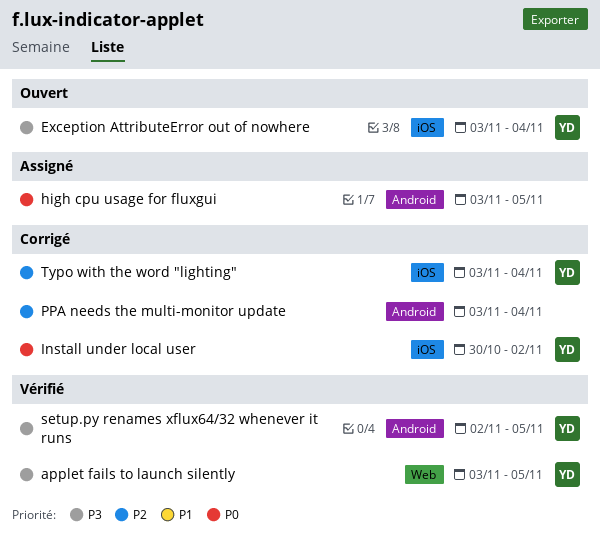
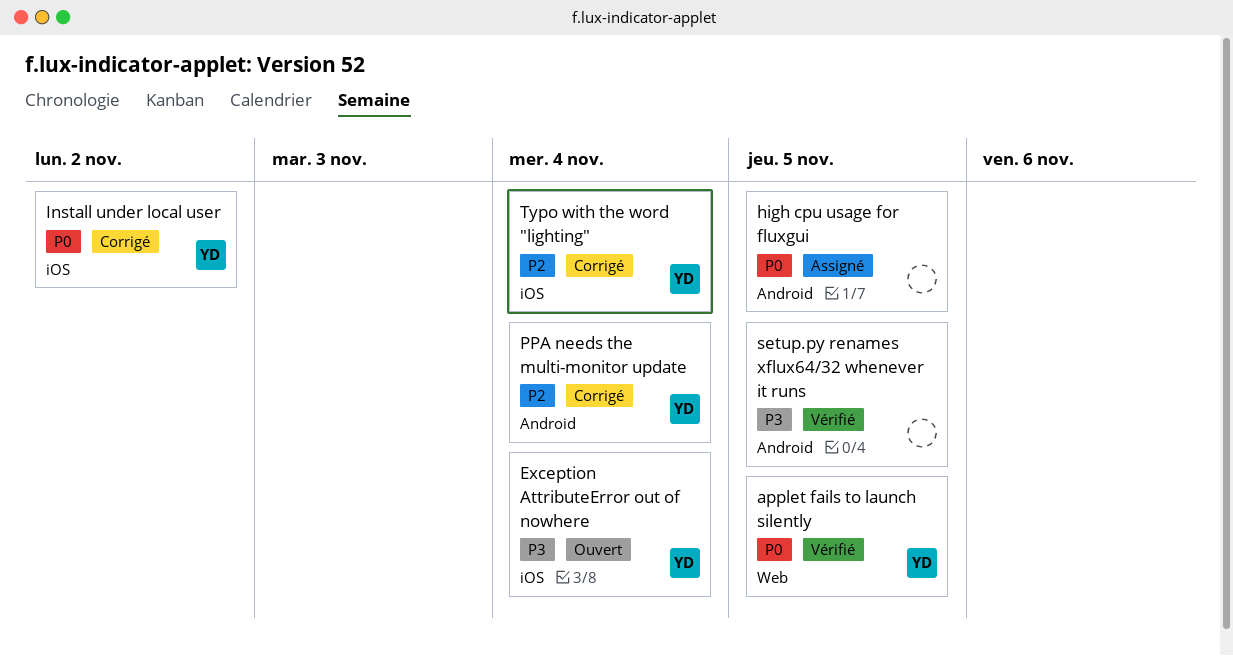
applet fails to launch silently, priority: P3 -> P0
PPA needs the multi-monitor update, owner: none -> YD
setup.py renames xflux64/32 whenever it runs, owner: YD -> none

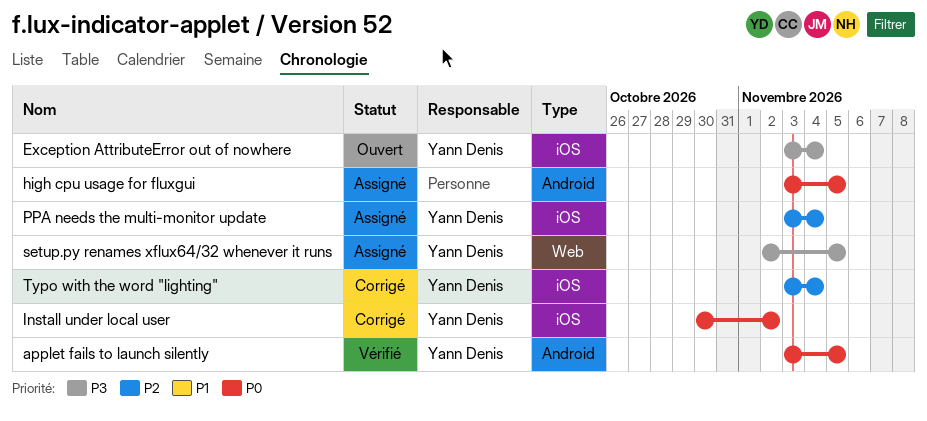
applet fails to launch silently, label: Web -> Android
PPA needs the multi-monitor update, status: Corrigé -> Assigné
PPA needs the multi-monitor update, label: Android -> iOS
setup.py renames xflux64/32 whenever it runs, status: Vérifié -> Assigné
setup.py renames xflux64/32 whenever it runs, owner: none -> Yann Denis
setup.py renames xflux64/32 whenever it runs, label: Android -> Web

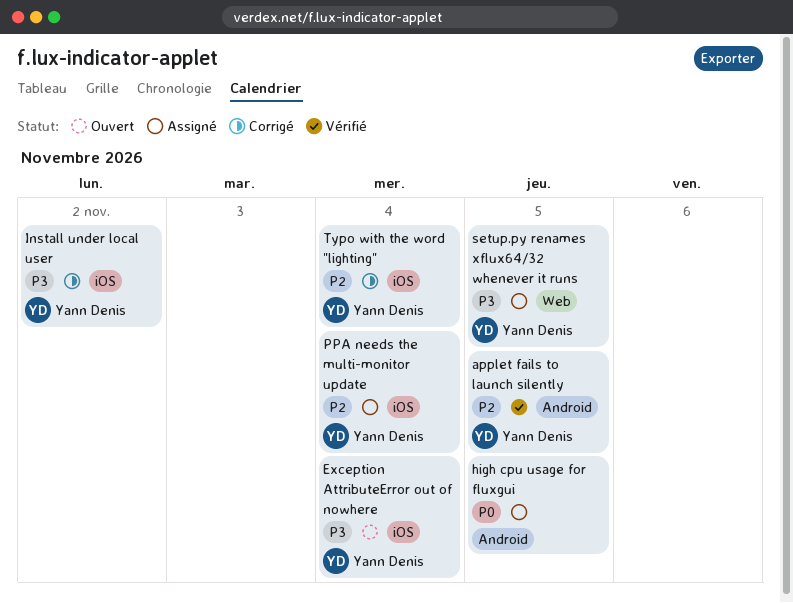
applet fails to launch silently, priority: P0 -> P2
Install under local user, priority: P0 -> P3

